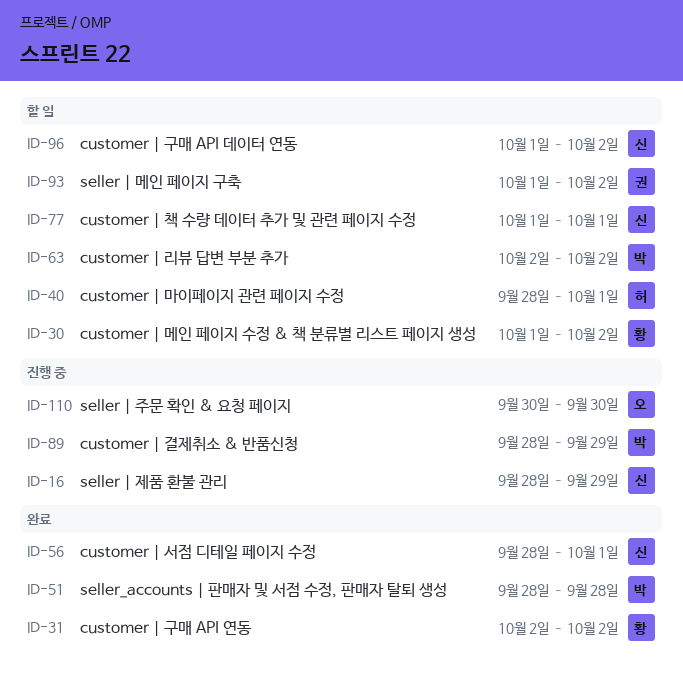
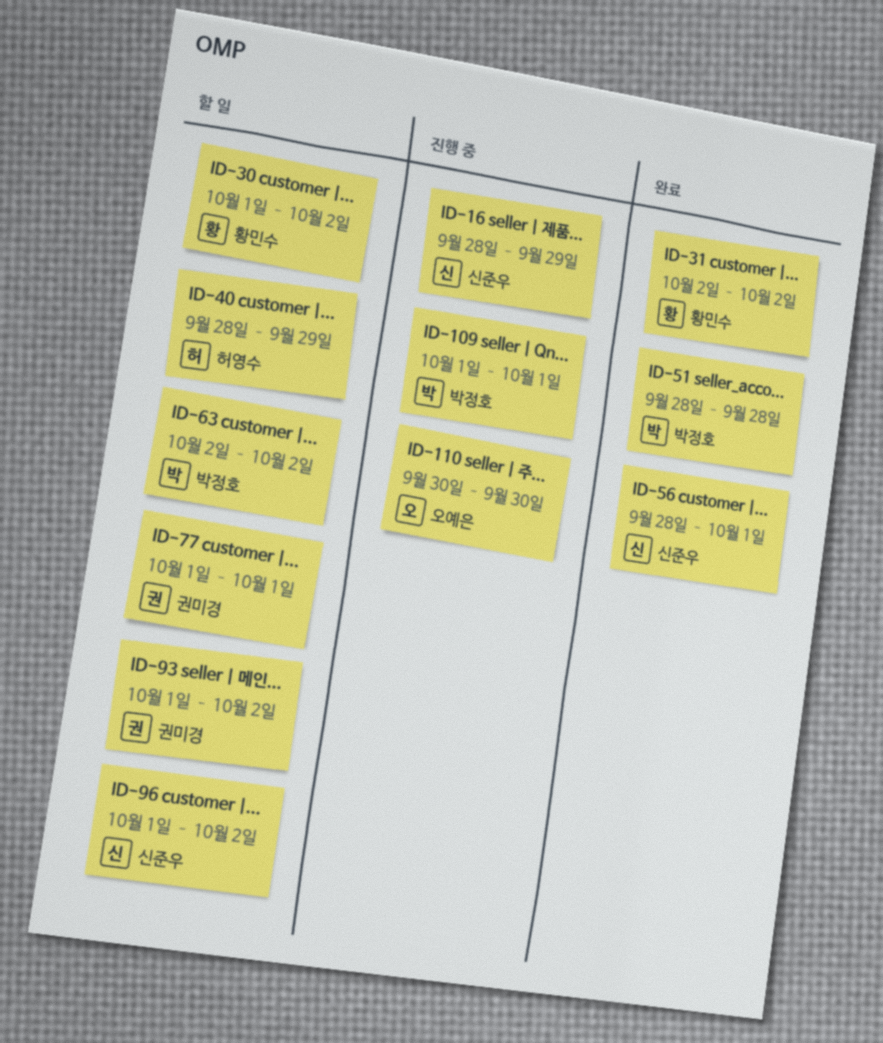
ID-40, due: Oct 1 -> Sep 29
ID-77, owner: 신준우 -> 권미경
ID-89: present -> none
ID-109: none -> present

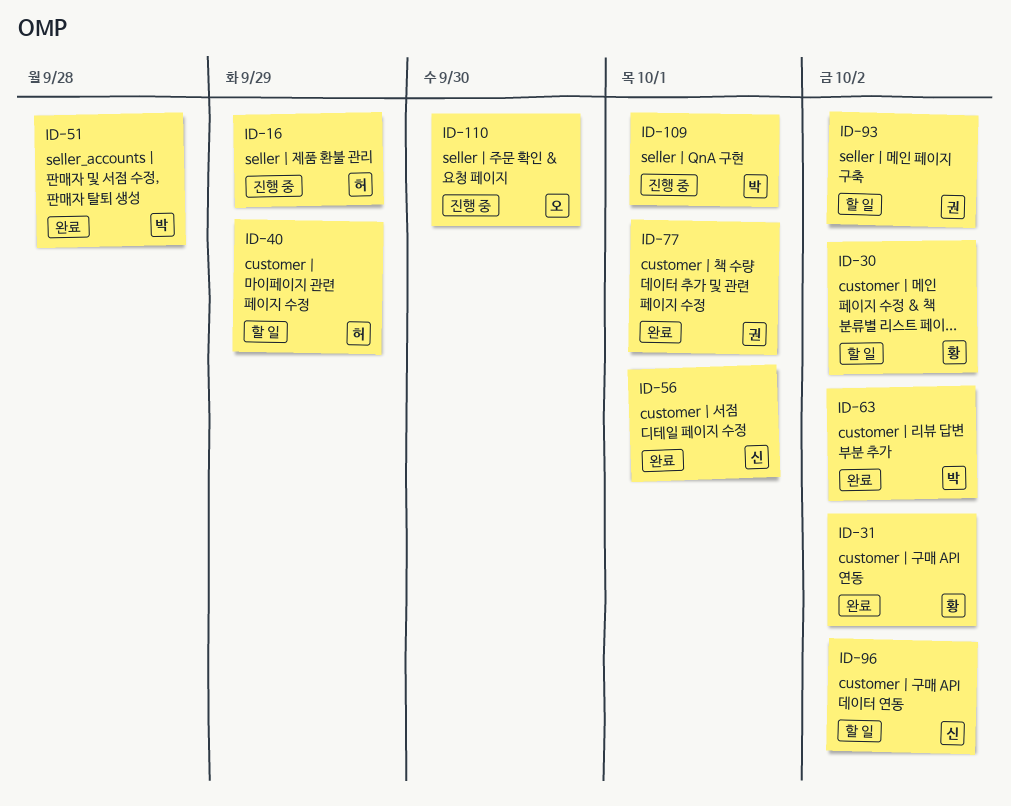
ID-16, owner: 신준우 -> 허영수
ID-63, status: 할 일 -> 완료
ID-77, status: 할 일 -> 완료

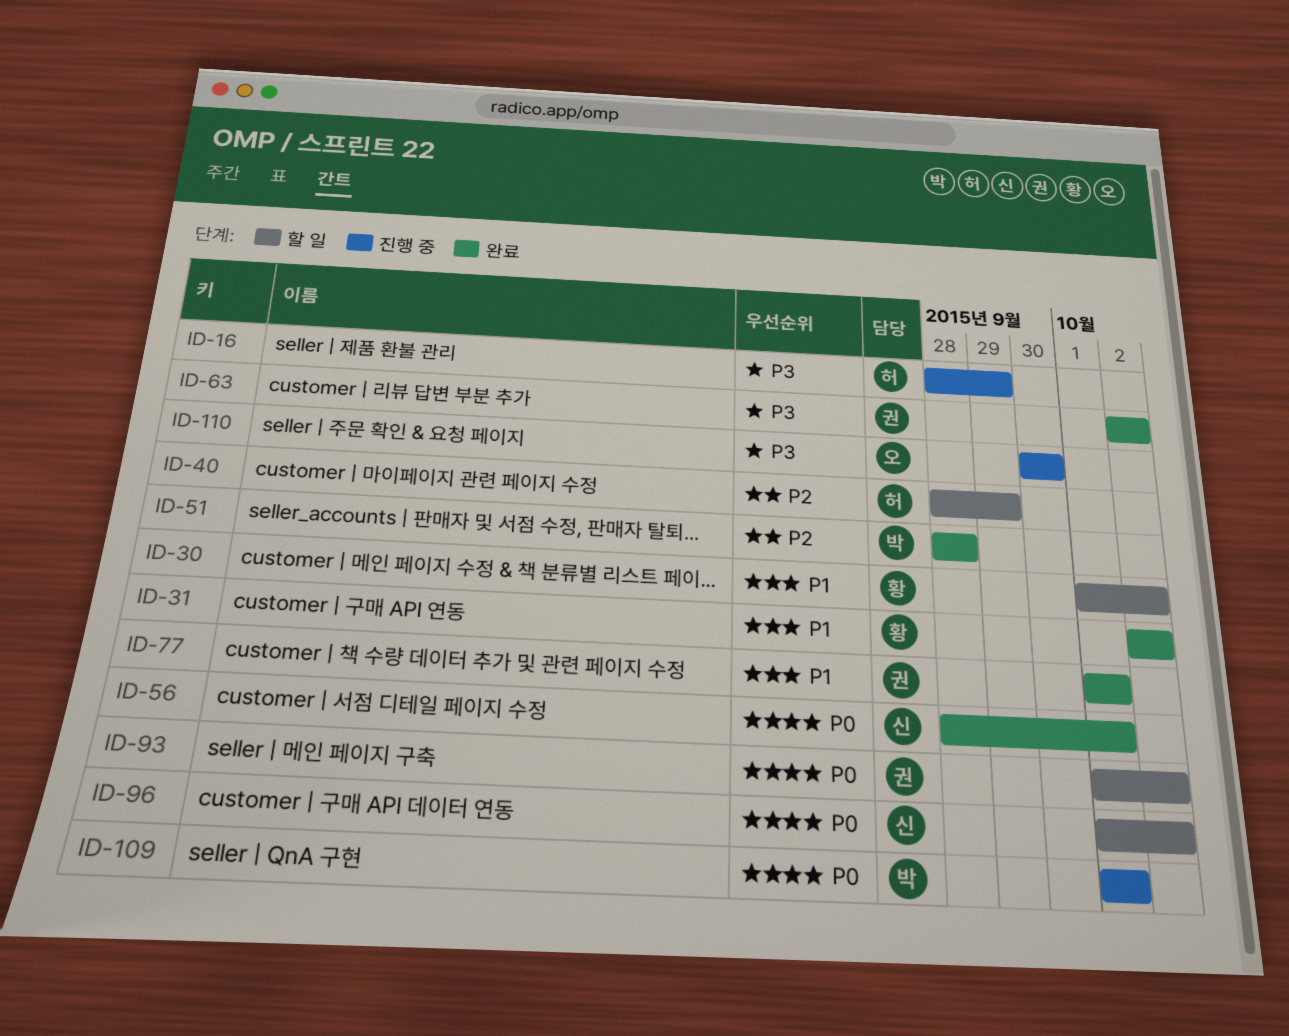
ID-63, owner: 박 -> 권

